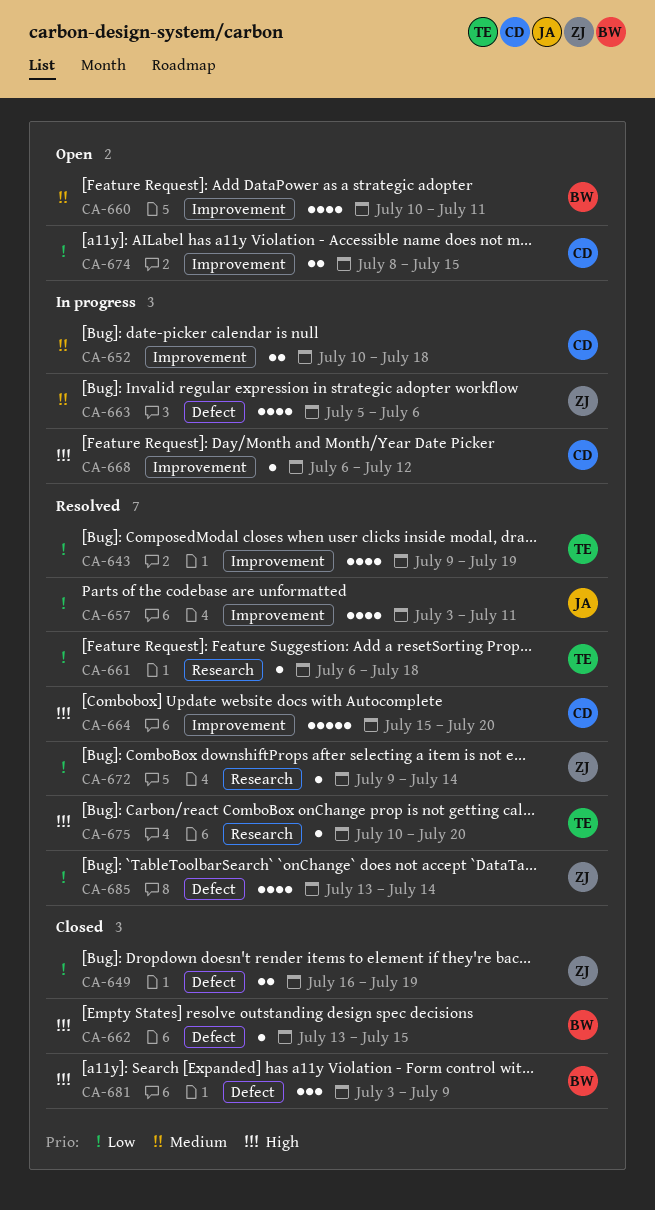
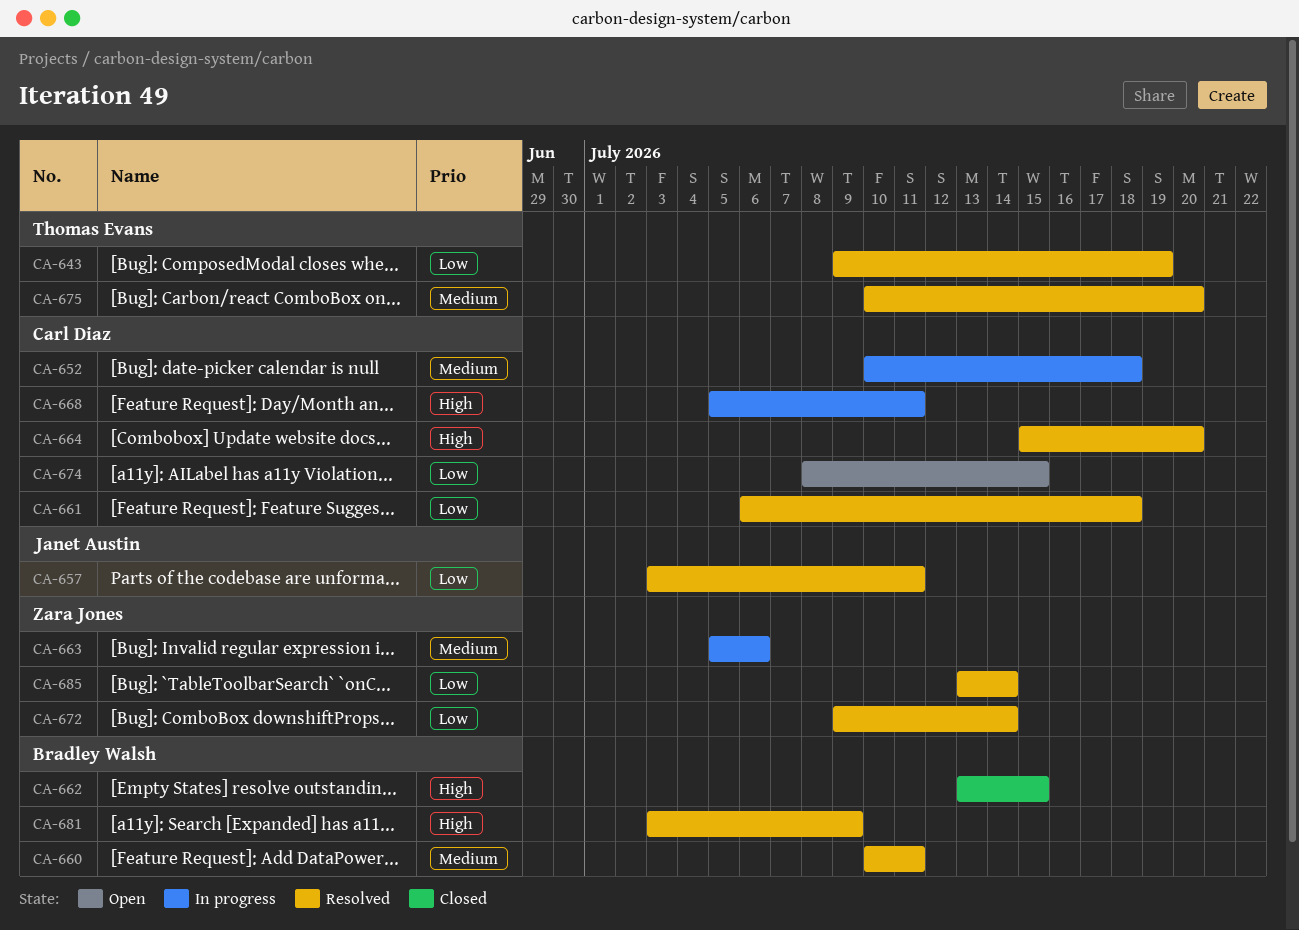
CA-649: present -> none
CA-660, status: Open -> Resolved
CA-661, owner: Thomas Evans -> Carl Diaz
CA-668, start: Jul 6 -> Jul 5
CA-668, due: Jul 12 -> Jul 11
CA-675, priority: High -> Medium
CA-681, status: Closed -> Resolved

